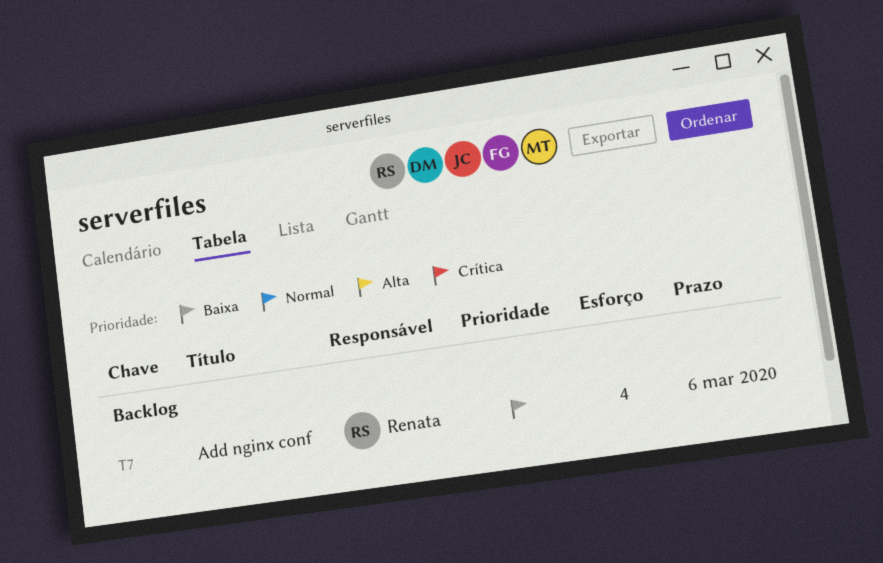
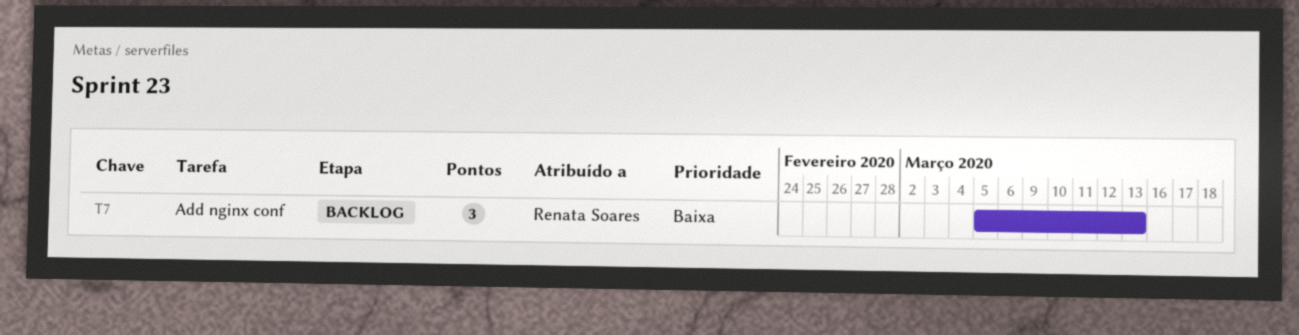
T7, estimate: 4 -> 3
T7, due: Mar 6 -> Mar 13

